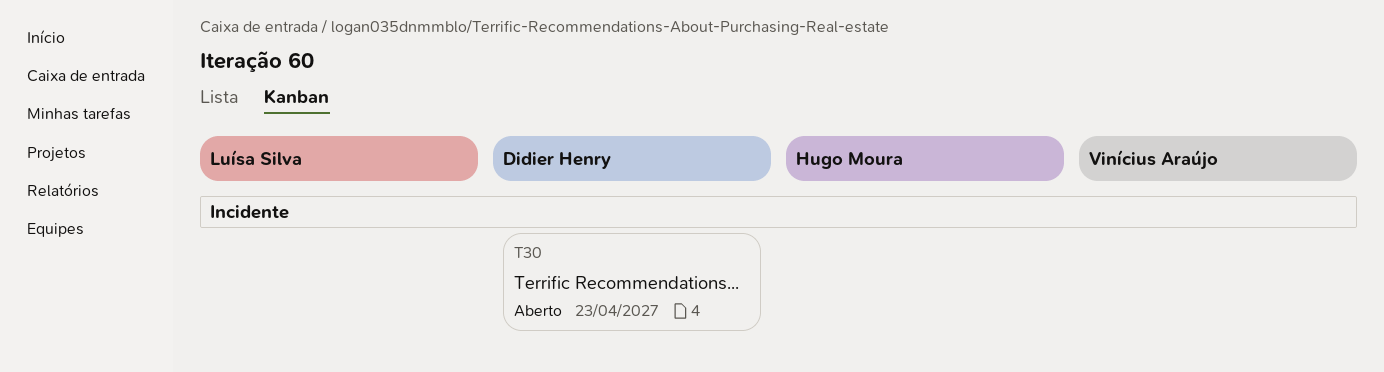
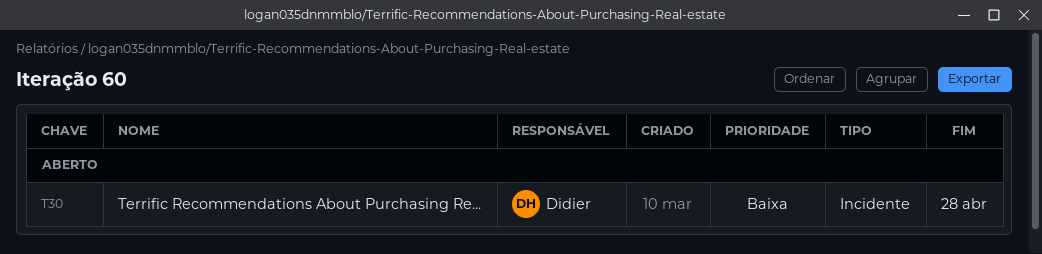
T30, due: Apr 23 -> Apr 28

